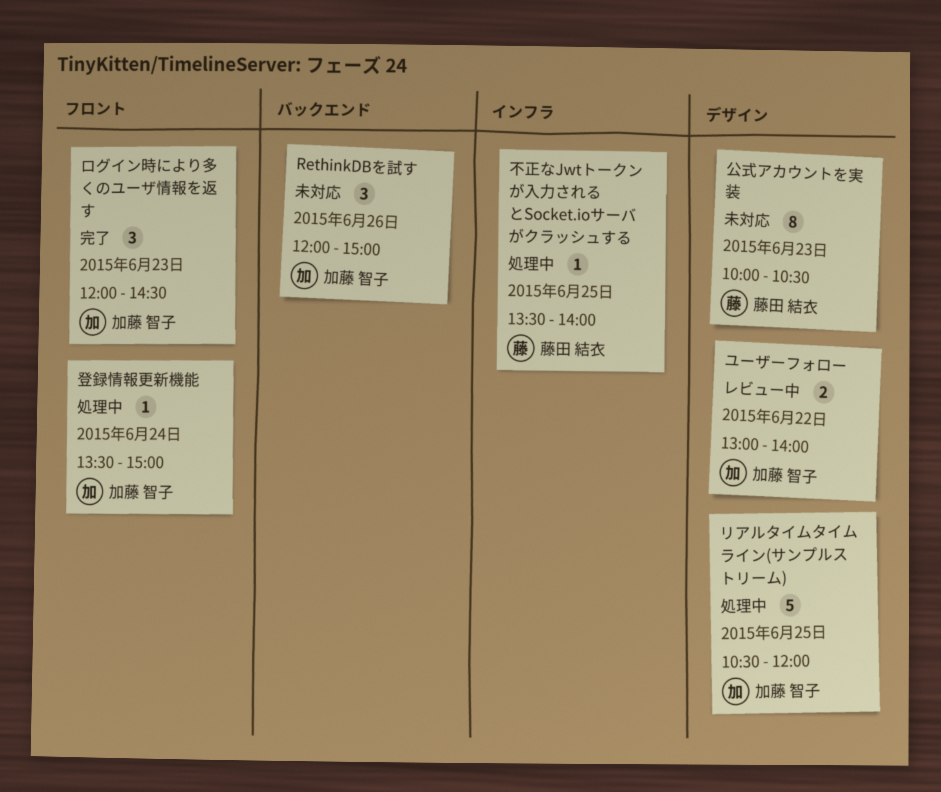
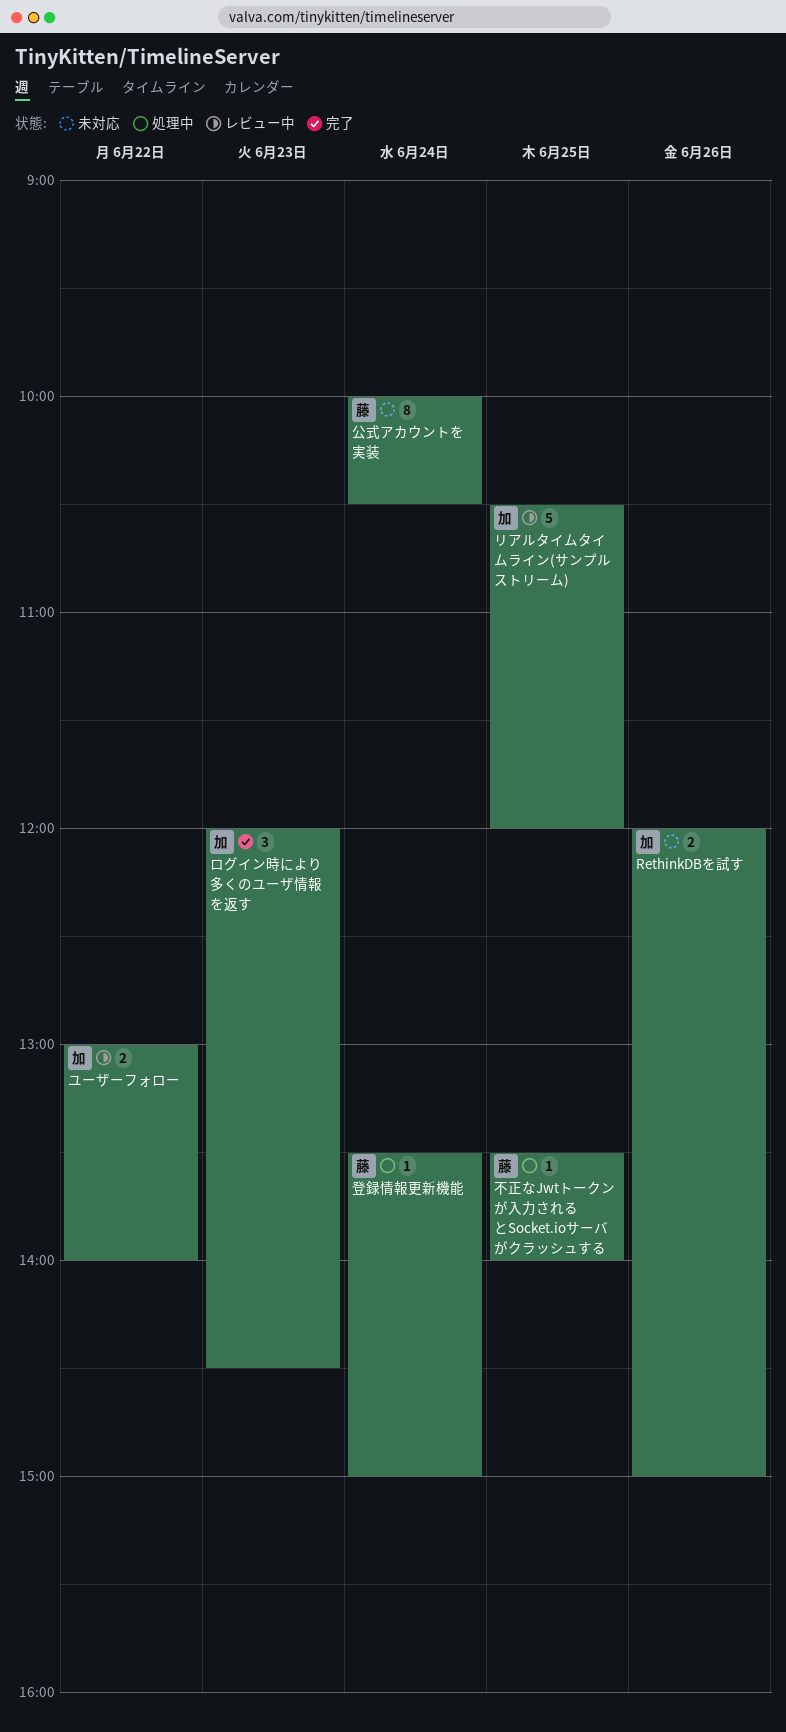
RethinkDBを試す, estimate: 3 -> 2
リアルタイムタイムライン(サンプルストリーム), status: 処理中 -> レビュー中
公式アカウントを実装, day: Jun 23 -> Jun 24
登録情報更新機能, owner: 加藤 智子 -> 藤田 結衣

